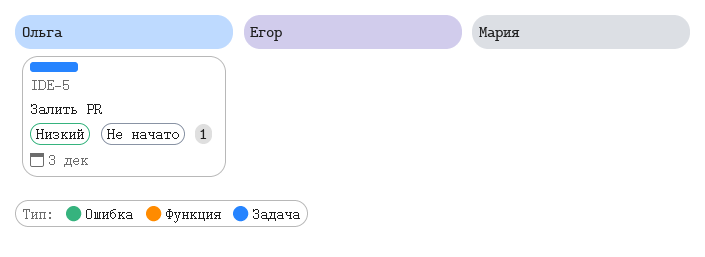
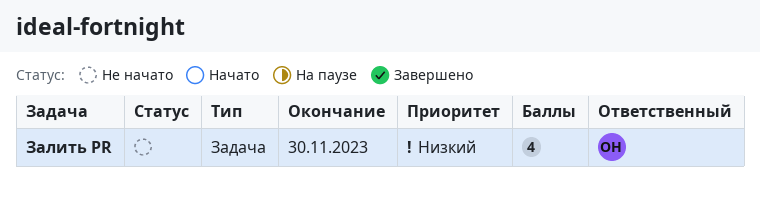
Залить PR, estimate: 1 -> 4
Залить PR, due: Dec 3 -> Nov 30

